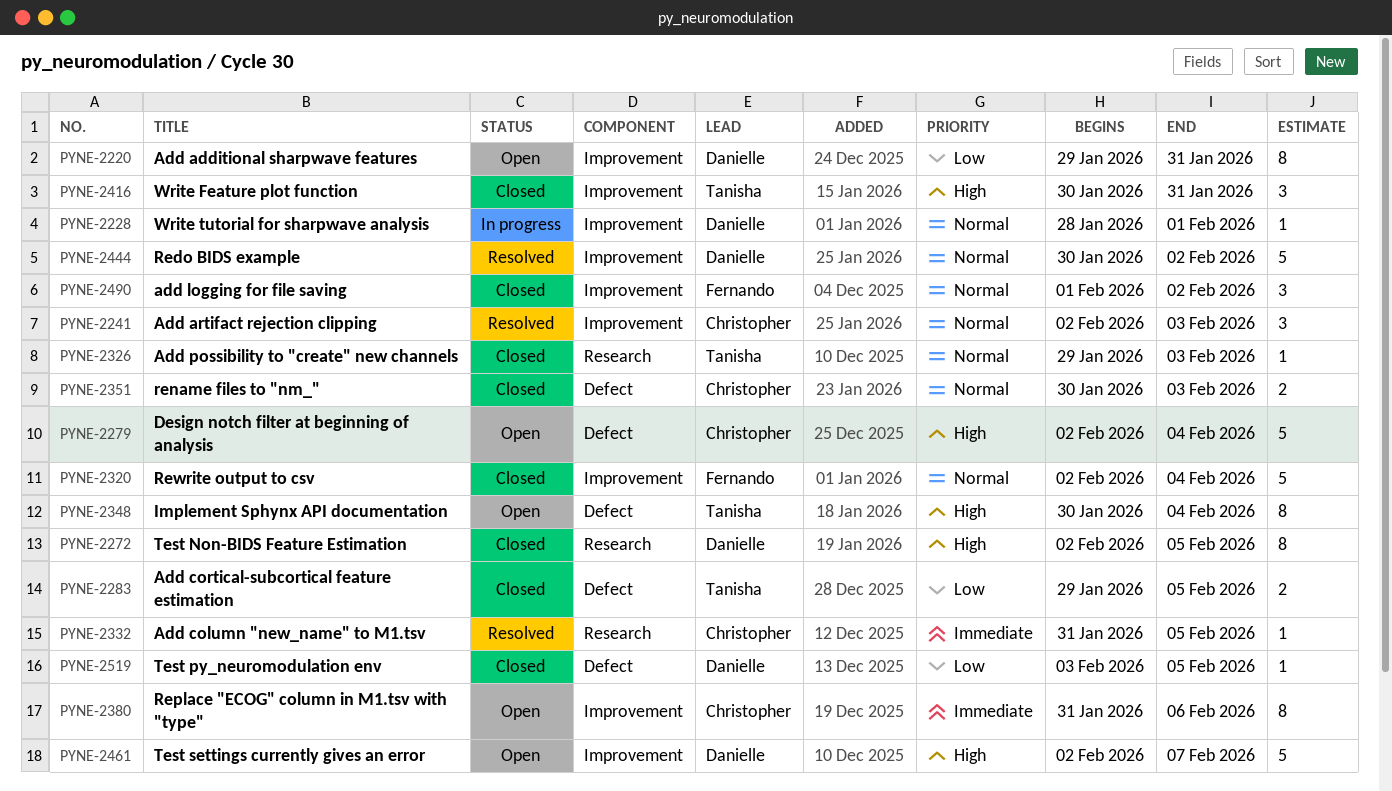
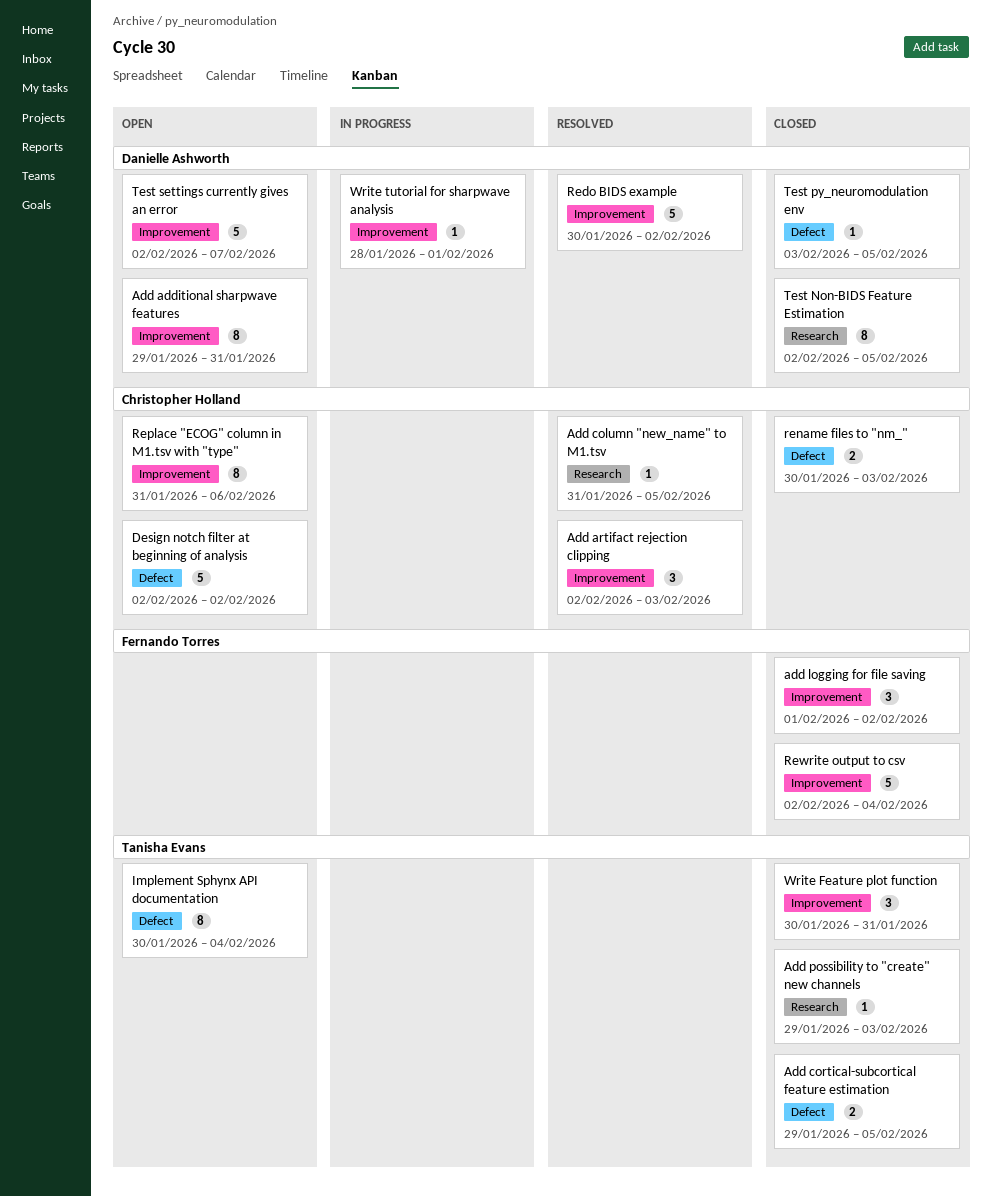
Design notch filter at beginning of analysis, due: Feb 4 -> Feb 2

